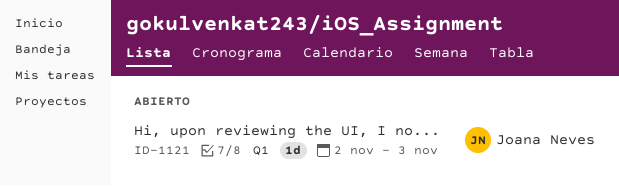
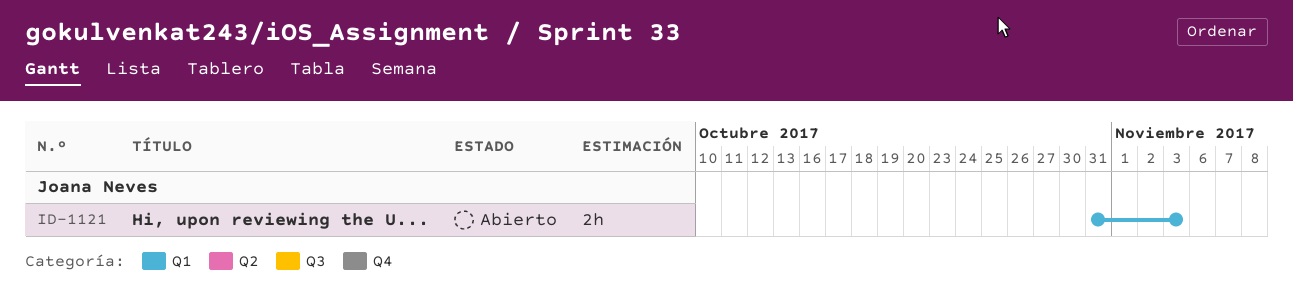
ID-1121, estimate: 1d -> 2h
ID-1121, start: Nov 2 -> Oct 31

